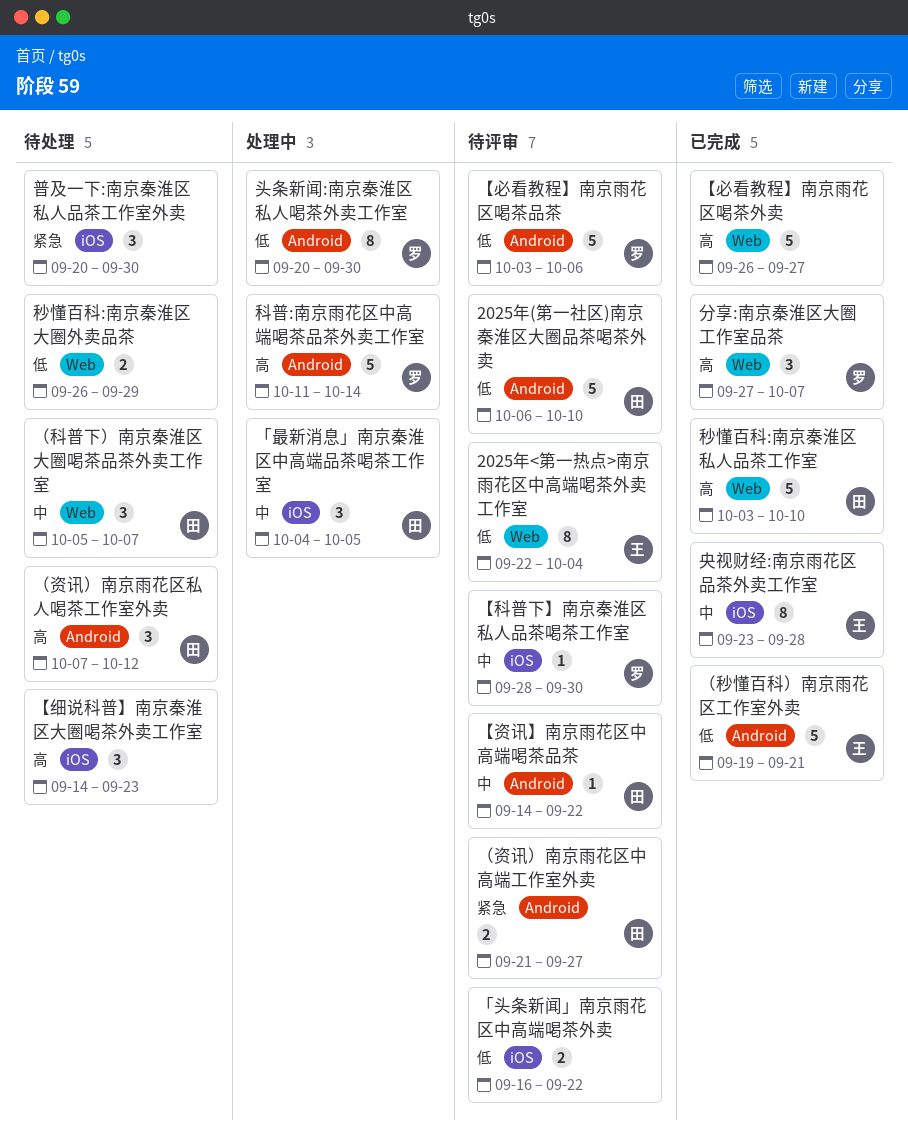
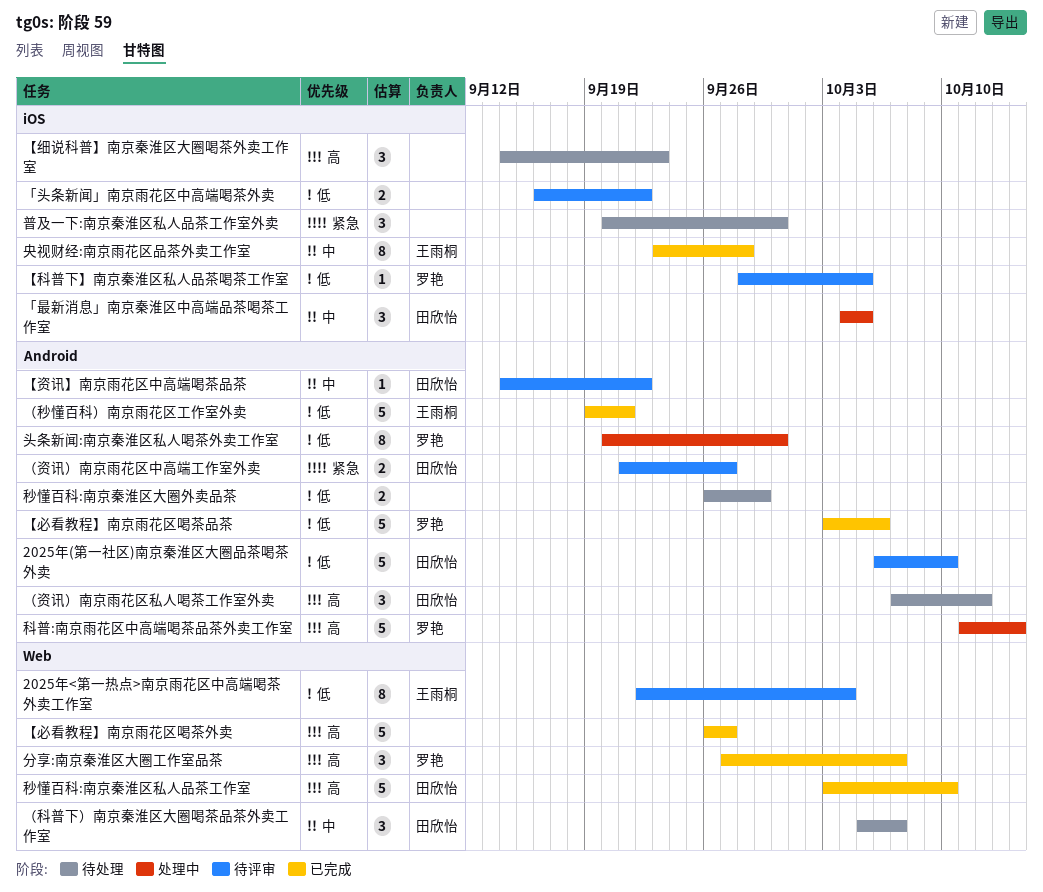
【必看教程】南京雨花区喝茶品茶, status: 待评审 -> 已完成
【科普下】南京秦淮区私人品茶喝茶工作室, priority: 中 -> 低
【科普下】南京秦淮区私人品茶喝茶工作室, due: Sep 30 -> Oct 5
秒懂百科:南京秦淮区大圈外卖品茶, label: Web -> Android

